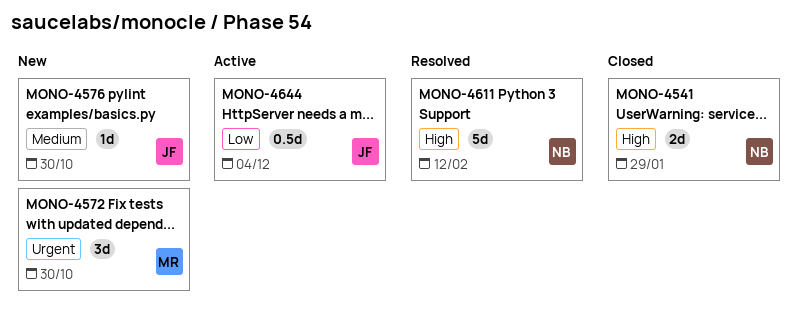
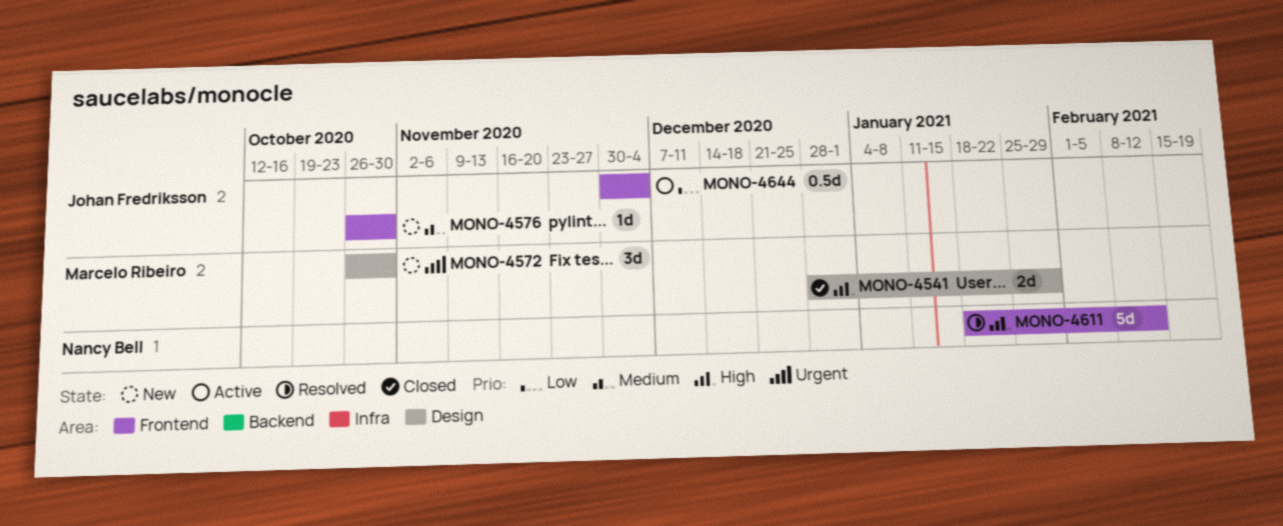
MONO-4541, owner: Nancy Bell -> Marcelo Ribeiro

